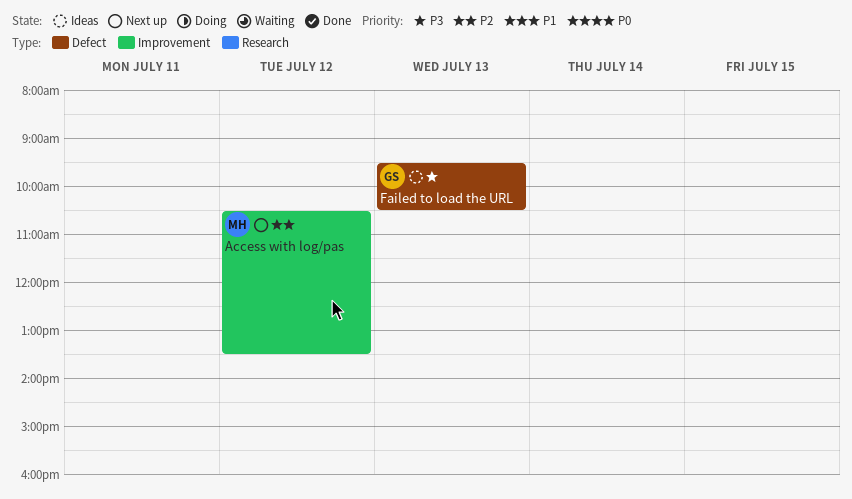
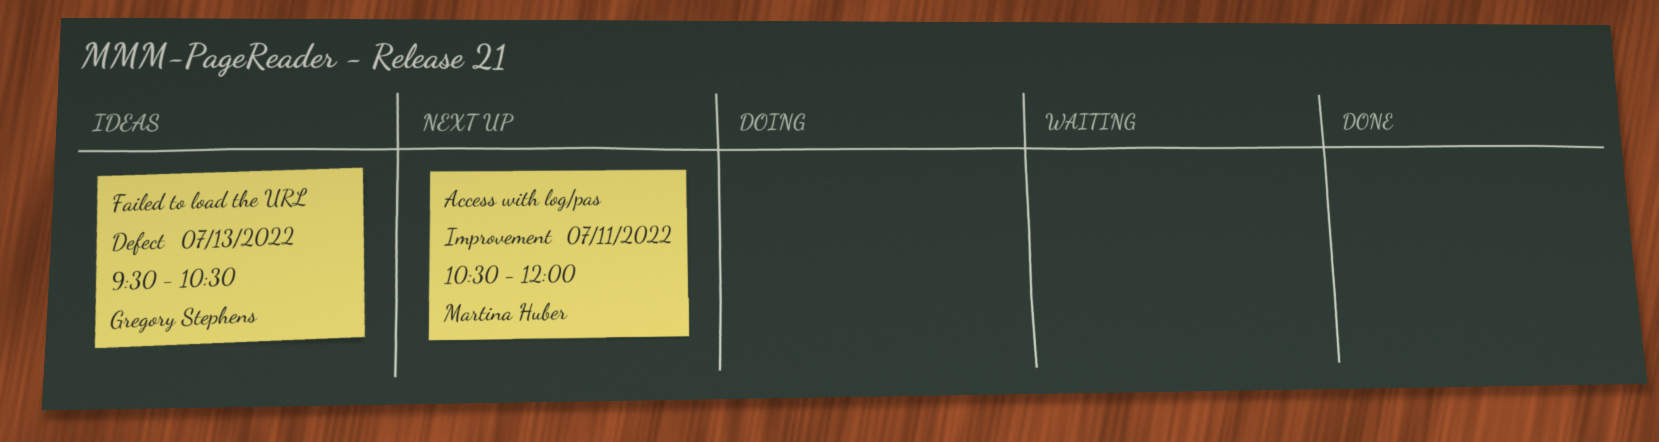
Access with log/pas, day: Jul 12 -> Jul 11
Access with log/pas, ends: 13:30 -> 12:00

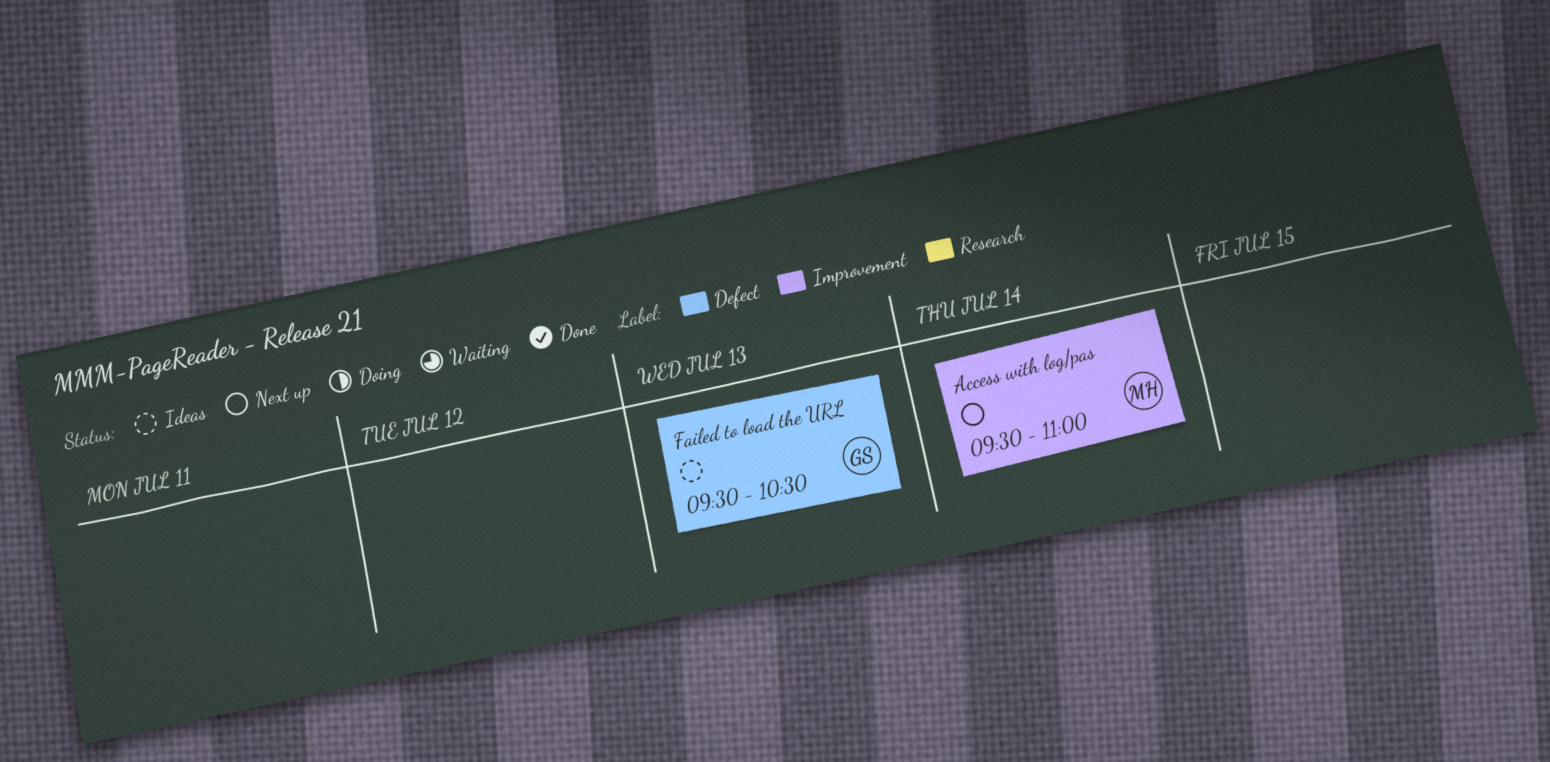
Access with log/pas, day: Jul 11 -> Jul 14
Access with log/pas, begins: 10:30 -> 09:30
Access with log/pas, ends: 12:00 -> 11:00

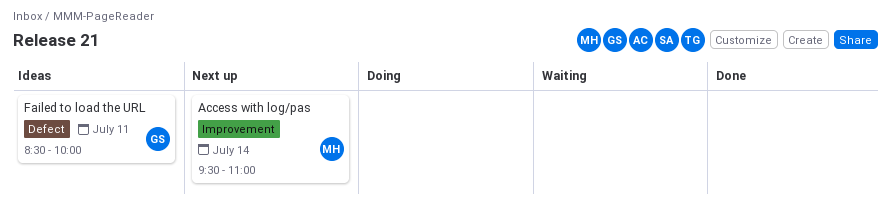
Failed to load the URL, day: Jul 13 -> Jul 11
Failed to load the URL, begins: 09:30 -> 08:30
Failed to load the URL, ends: 10:30 -> 10:00

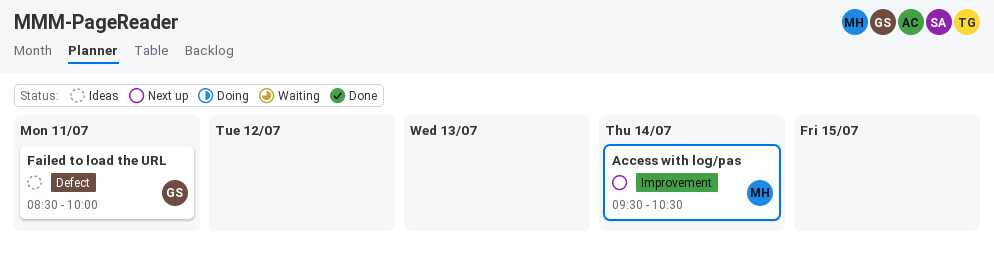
Access with log/pas, ends: 11:00 -> 10:30

